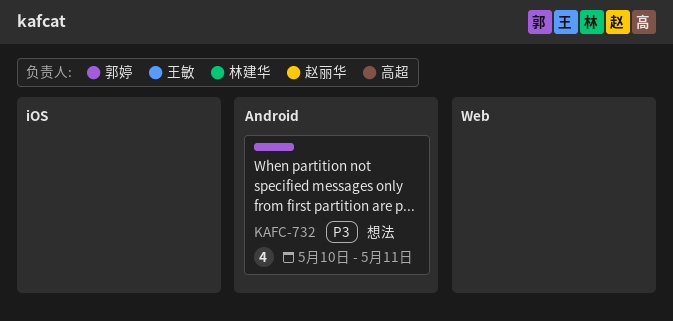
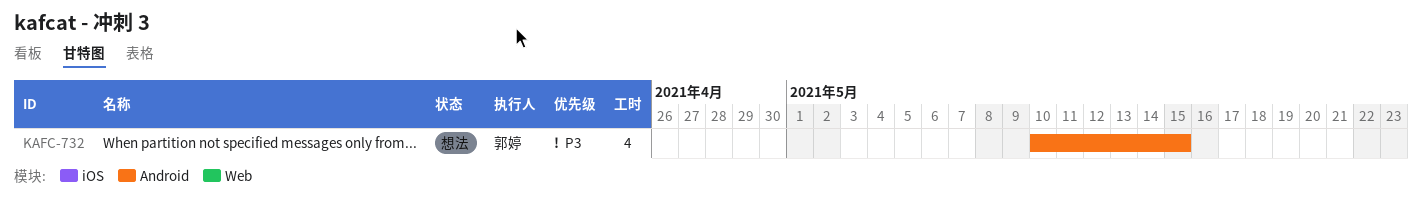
KAFC-732, due: May 11 -> May 15

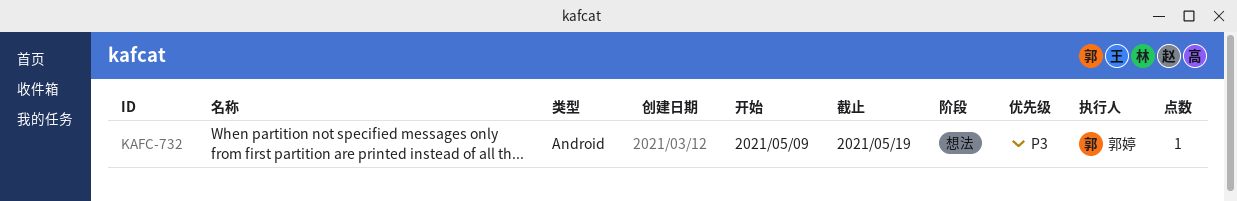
KAFC-732, estimate: 4 -> 1
KAFC-732, start: May 10 -> May 9
KAFC-732, due: May 15 -> May 19

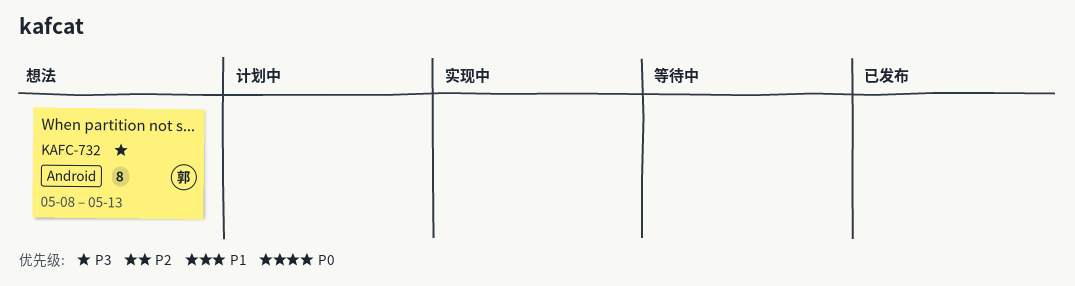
KAFC-732, estimate: 1 -> 8
KAFC-732, start: May 9 -> May 8
KAFC-732, due: May 19 -> May 13

